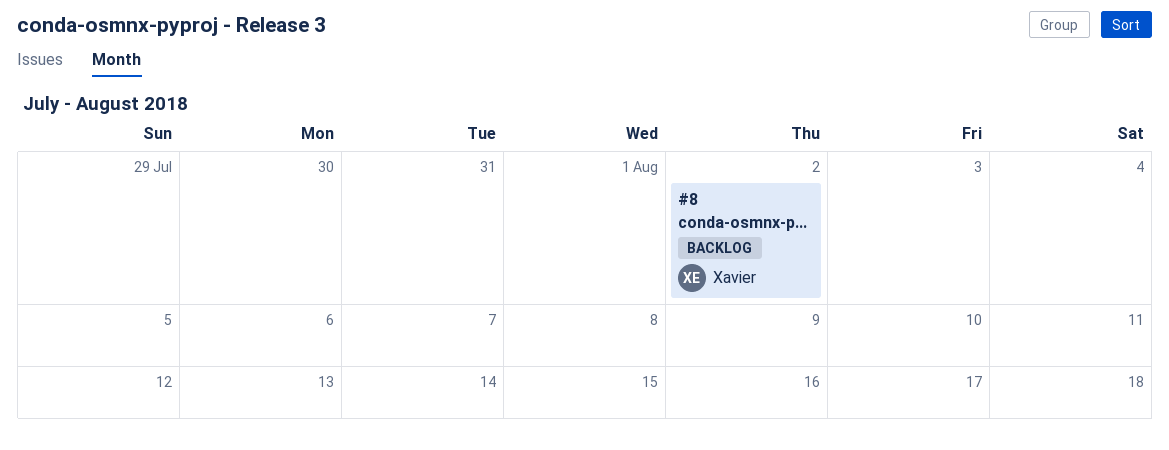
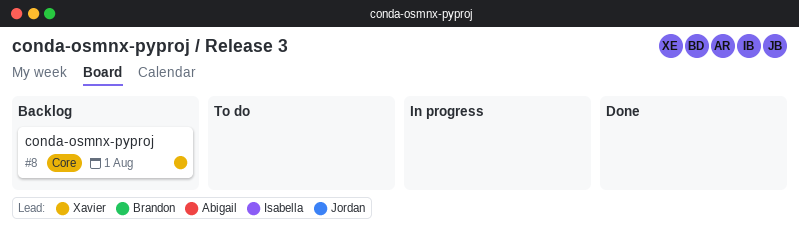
#8, due: Aug 2 -> Aug 1

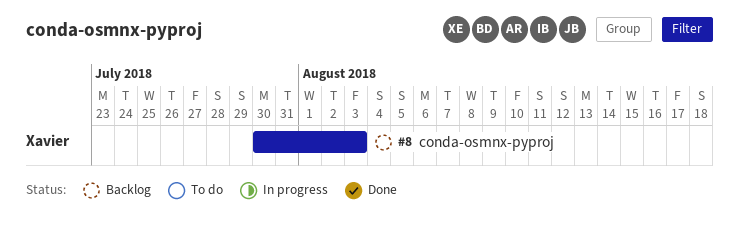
#8, due: Aug 1 -> Aug 3

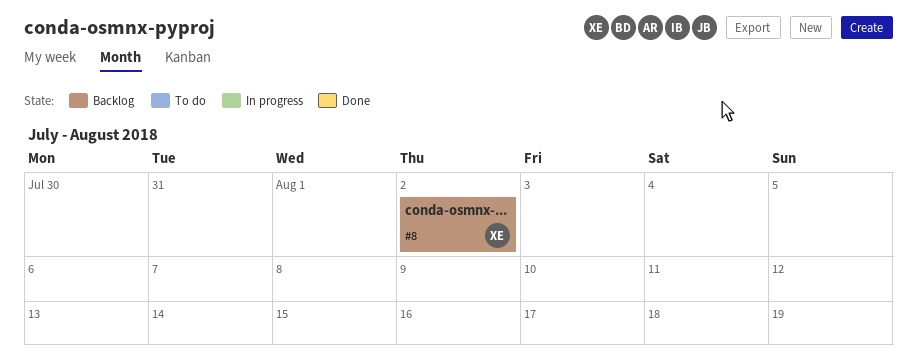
#8, due: Aug 3 -> Aug 2

